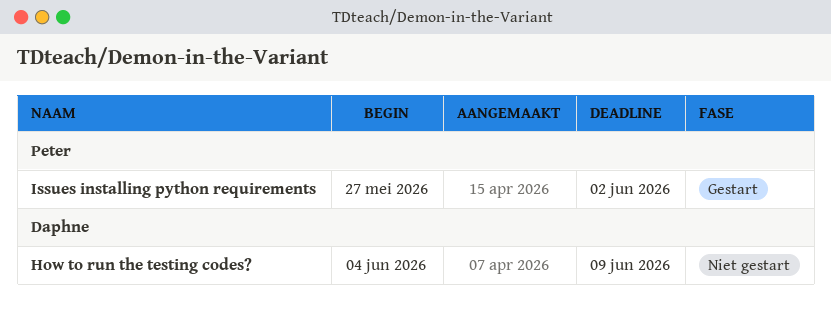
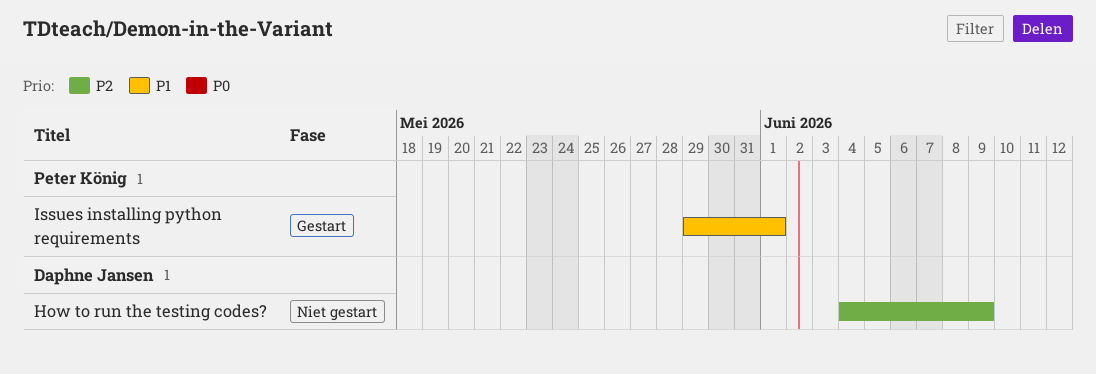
Issues installing python requirements, start: May 27 -> May 29
Issues installing python requirements, due: Jun 2 -> Jun 1

